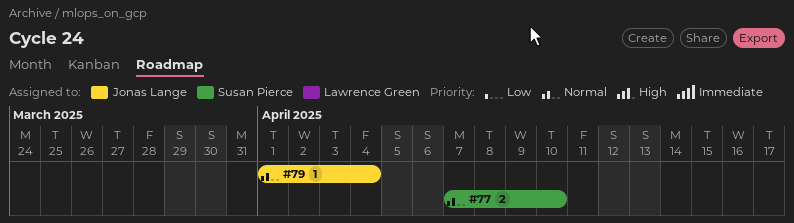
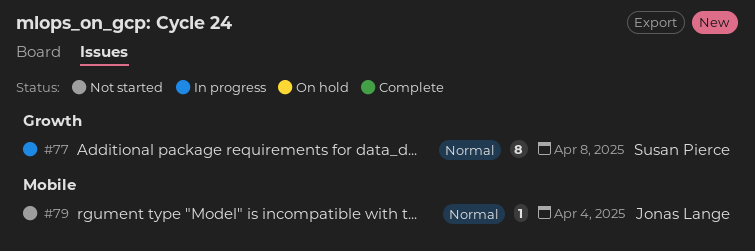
#77, estimate: 2 -> 8
#77, due: Apr 10 -> Apr 8

